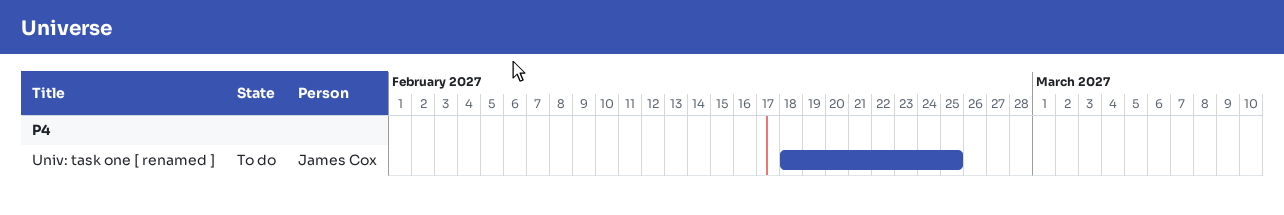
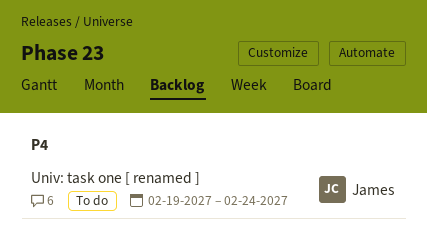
Univ: task one [ renamed ], start: Feb 18 -> Feb 19
Univ: task one [ renamed ], due: Feb 25 -> Feb 24

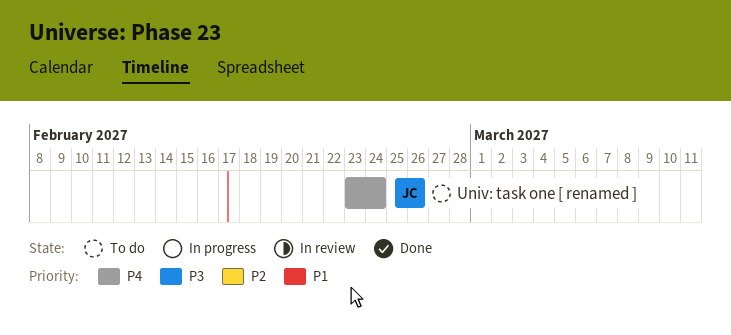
Univ: task one [ renamed ], start: Feb 19 -> Feb 23

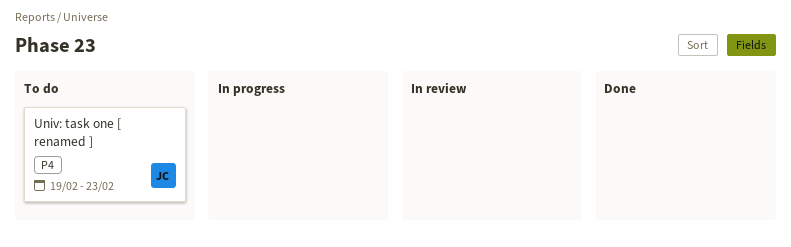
Univ: task one [ renamed ], start: Feb 23 -> Feb 19
Univ: task one [ renamed ], due: Feb 24 -> Feb 23

